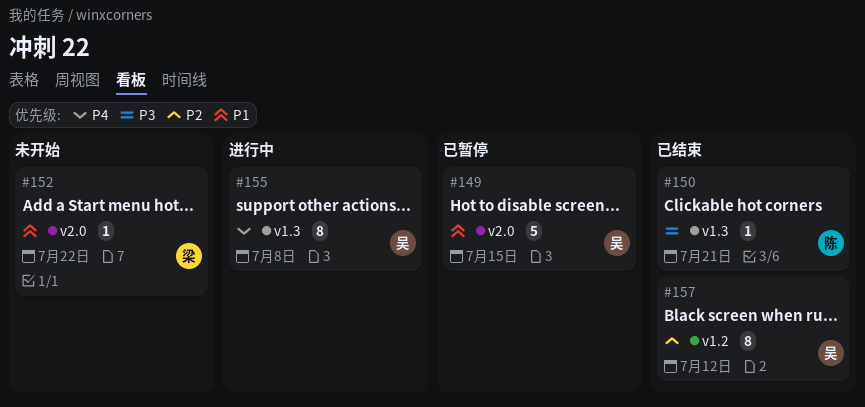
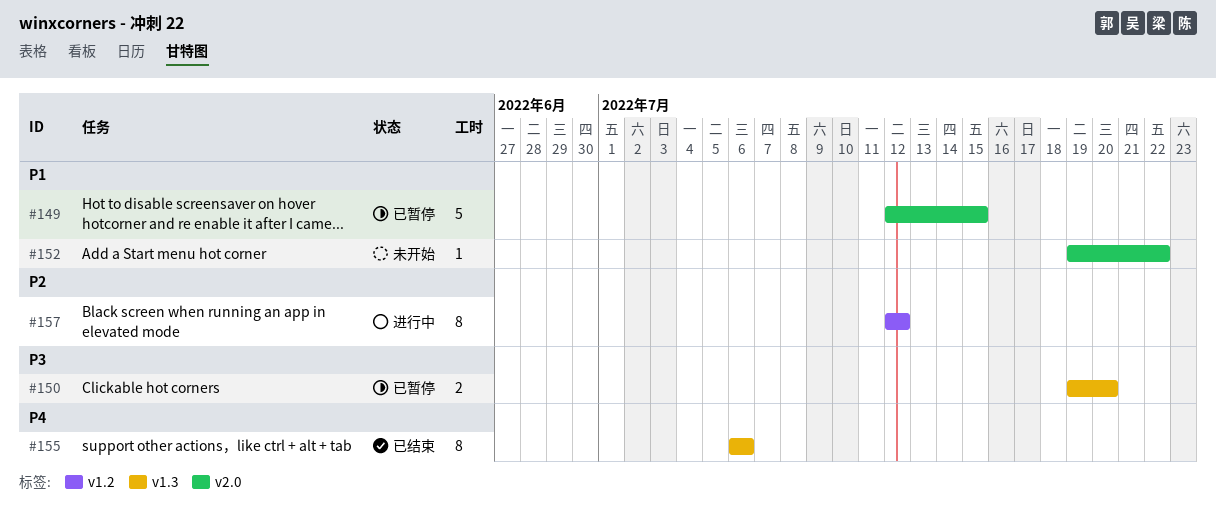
#150, status: 已结束 -> 已暂停
#150, estimate: 1 -> 2
#150, due: Jul 21 -> Jul 20
#155, status: 进行中 -> 已结束
#155, due: Jul 8 -> Jul 6
#157, status: 已结束 -> 进行中

